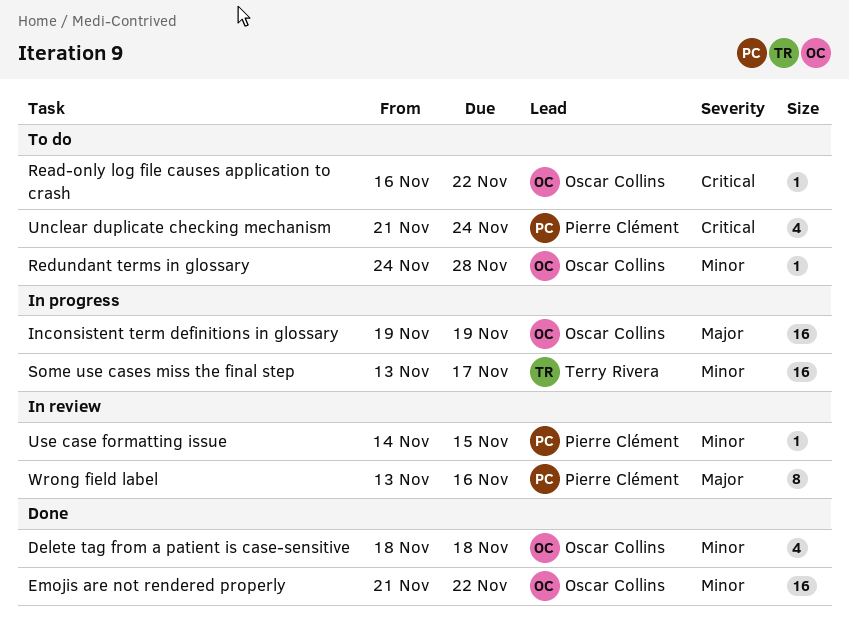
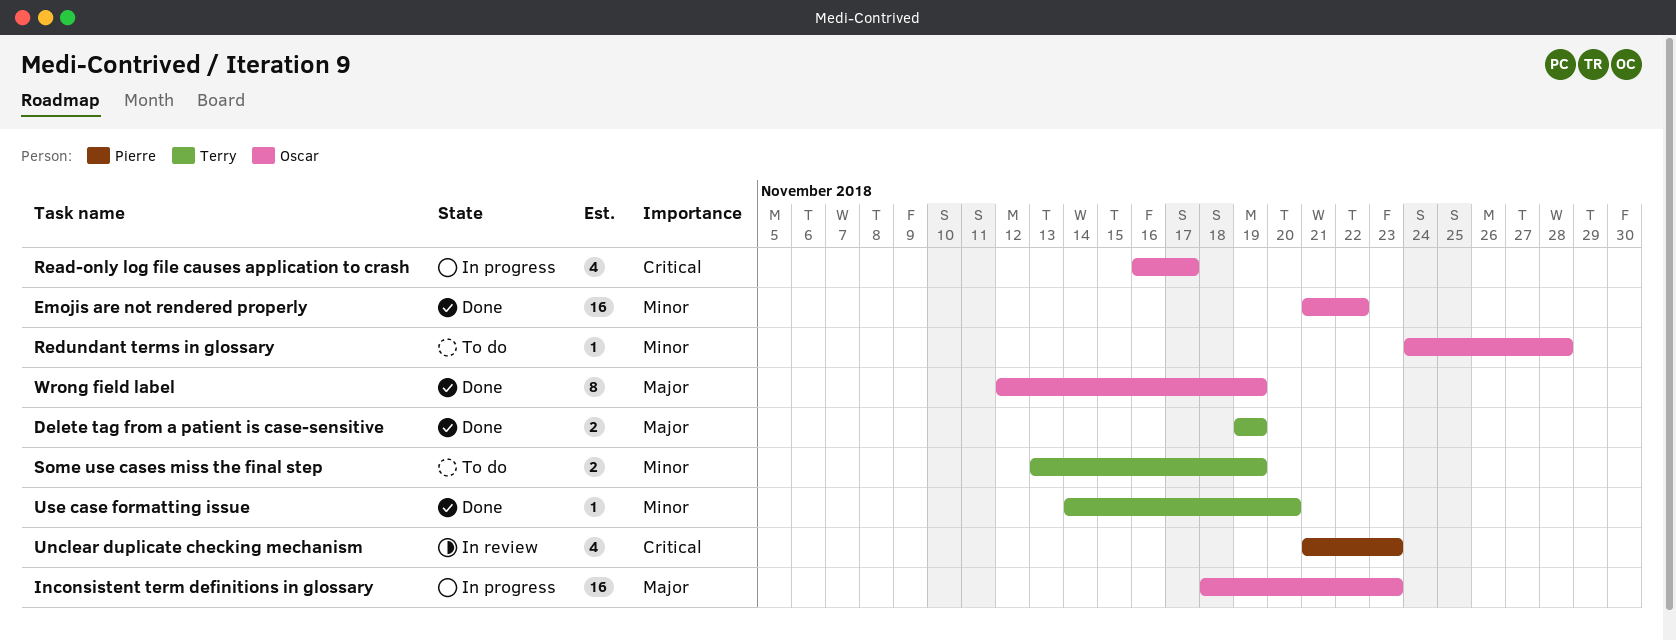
Delete tag from a patient is case-sensitive, owner: Oscar Collins -> Terry Rivera
Delete tag from a patient is case-sensitive, priority: Minor -> Major
Delete tag from a patient is case-sensitive, estimate: 4 -> 2
Delete tag from a patient is case-sensitive, start: Nov 18 -> Nov 19
Delete tag from a patient is case-sensitive, due: Nov 18 -> Nov 19
Inconsistent term definitions in glossary, start: Nov 19 -> Nov 18
Inconsistent term definitions in glossary, due: Nov 19 -> Nov 23
Read-only log file causes application to crash, status: To do -> In progress
Read-only log file causes application to crash, estimate: 1 -> 4
Read-only log file causes application to crash, due: Nov 22 -> Nov 17
Some use cases miss the final step, status: In progress -> To do
Some use cases miss the final step, estimate: 16 -> 2
Some use cases miss the final step, due: Nov 17 -> Nov 19
Unclear duplicate checking mechanism, status: To do -> In review
Unclear duplicate checking mechanism, due: Nov 24 -> Nov 23
Use case formatting issue, status: In review -> Done
Use case formatting issue, owner: Pierre Clément -> Terry Rivera
Use case formatting issue, due: Nov 15 -> Nov 20
Wrong field label, status: In review -> Done
Wrong field label, owner: Pierre Clément -> Oscar Collins
Wrong field label, start: Nov 13 -> Nov 12
Wrong field label, due: Nov 16 -> Nov 19

